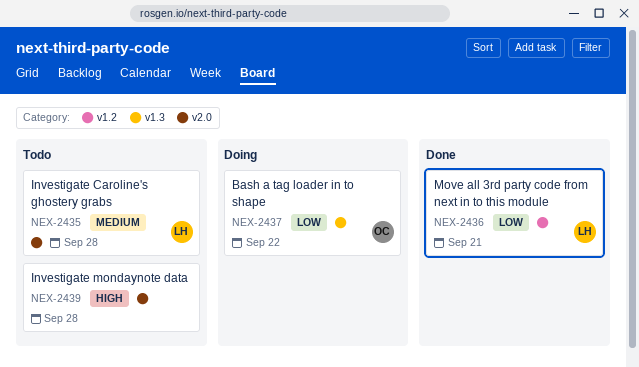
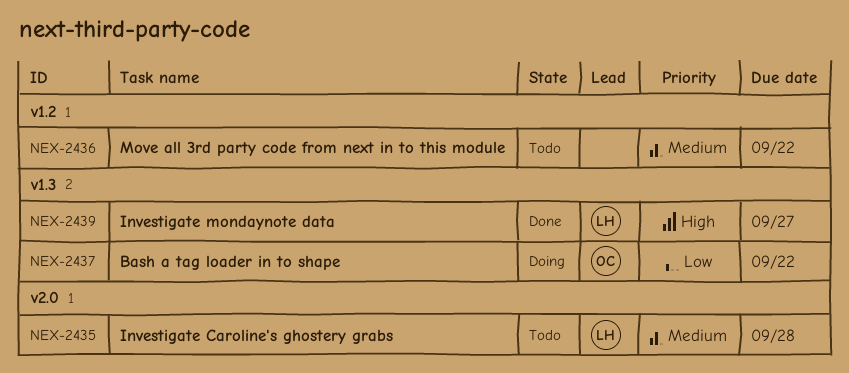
NEX-2436, status: Done -> Todo
NEX-2436, owner: LH -> none
NEX-2436, priority: Low -> Medium
NEX-2436, due: Sep 21 -> Sep 22
NEX-2439, status: Todo -> Done
NEX-2439, owner: none -> LH
NEX-2439, label: v2.0 -> v1.3
NEX-2439, due: Sep 28 -> Sep 27

